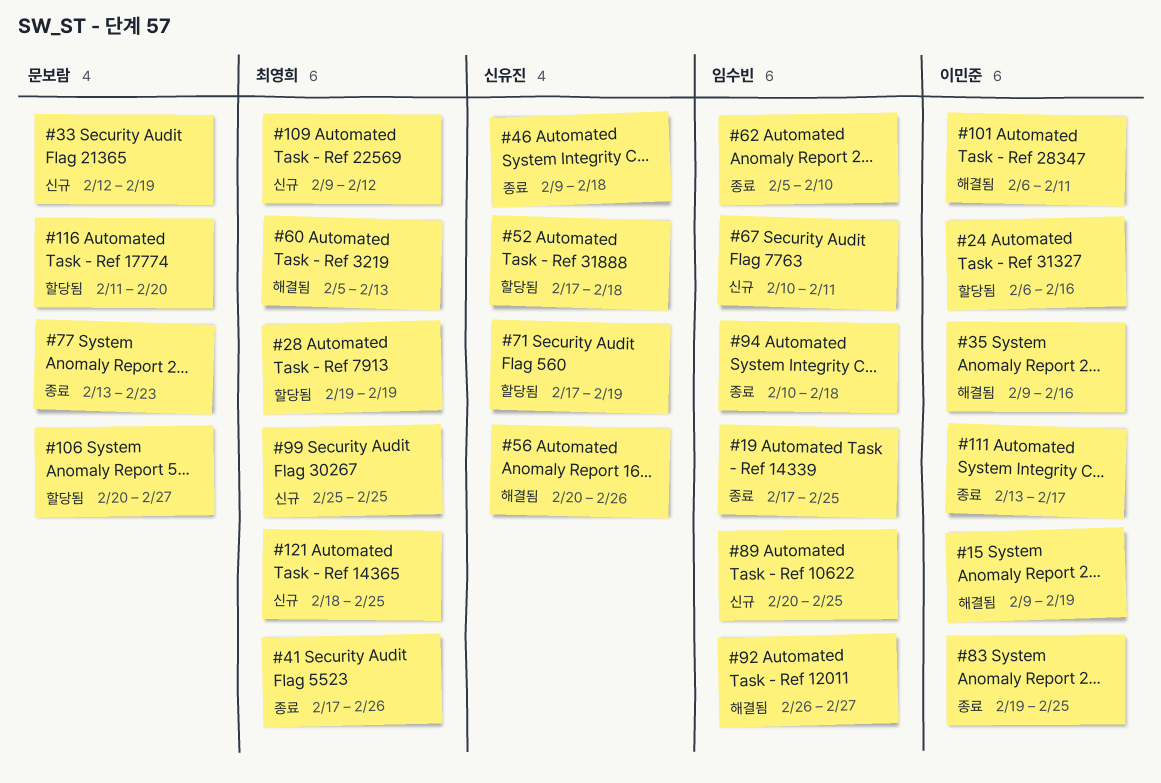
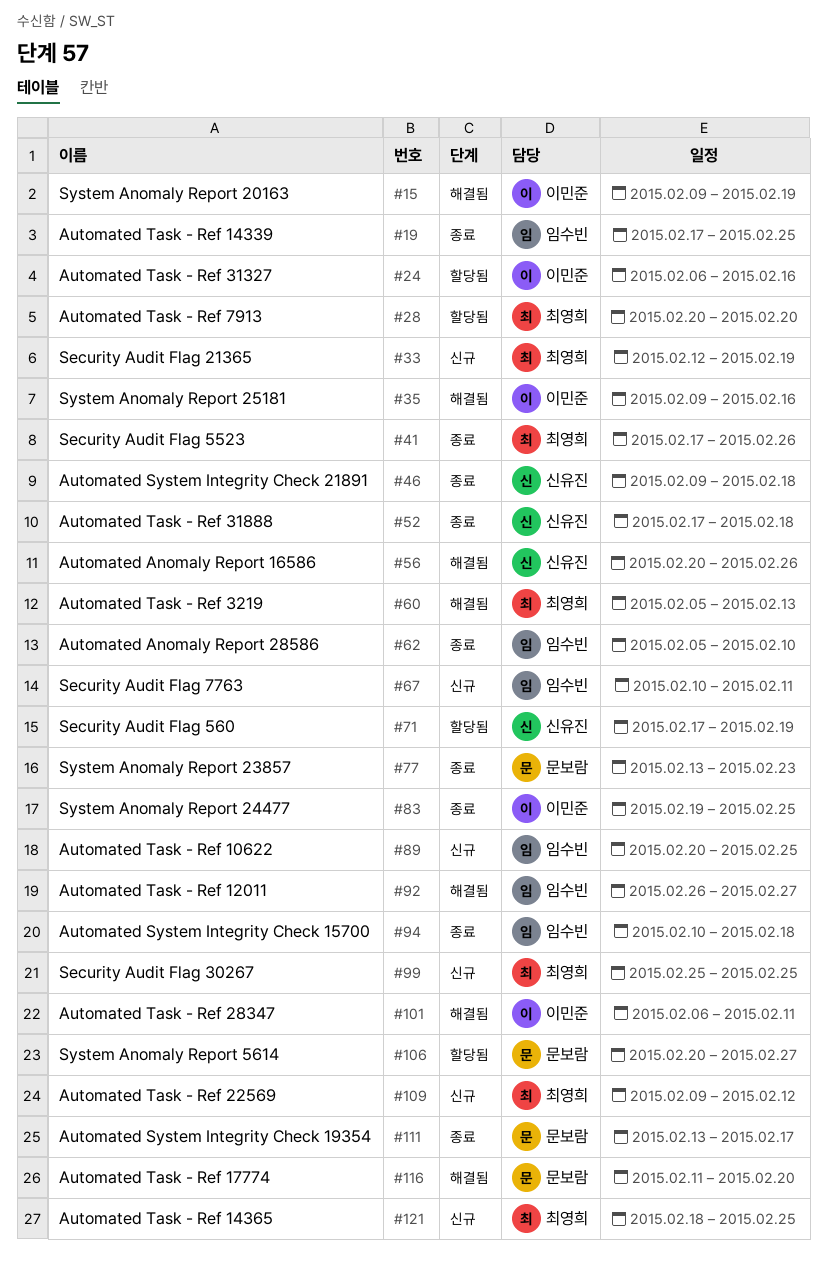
#28, start: Feb 19 -> Feb 20
#28, due: Feb 19 -> Feb 20
#33, owner: 문보람 -> 최영희
#52, status: 할당됨 -> 종료
#111, owner: 이민준 -> 문보람
#116, status: 할당됨 -> 해결됨

